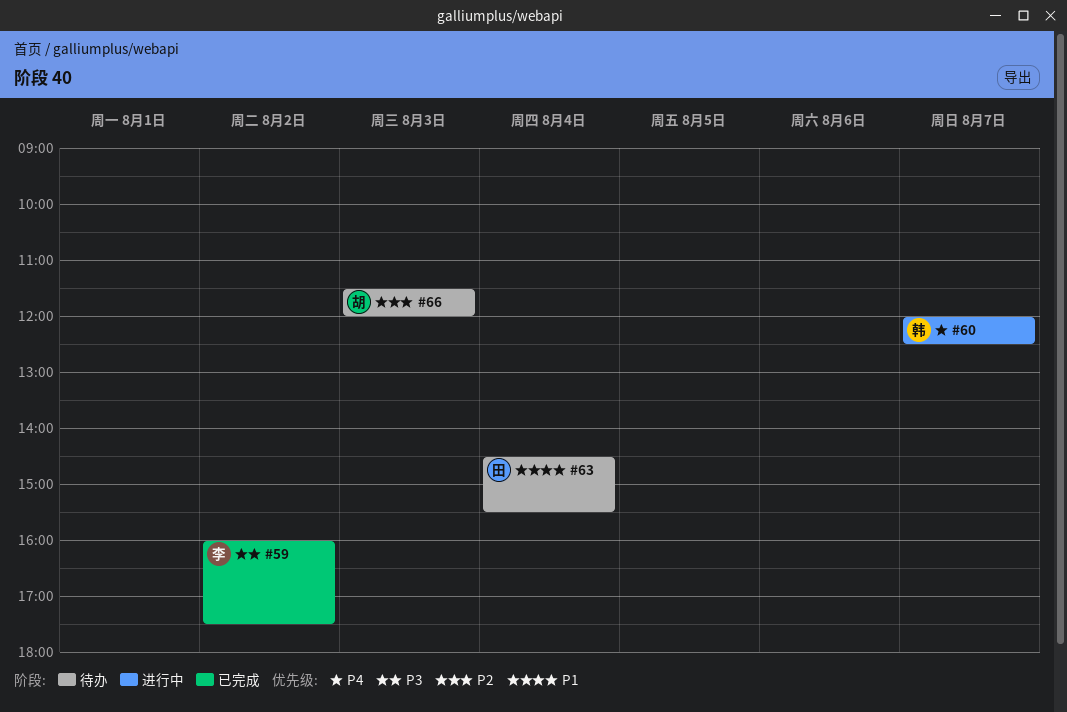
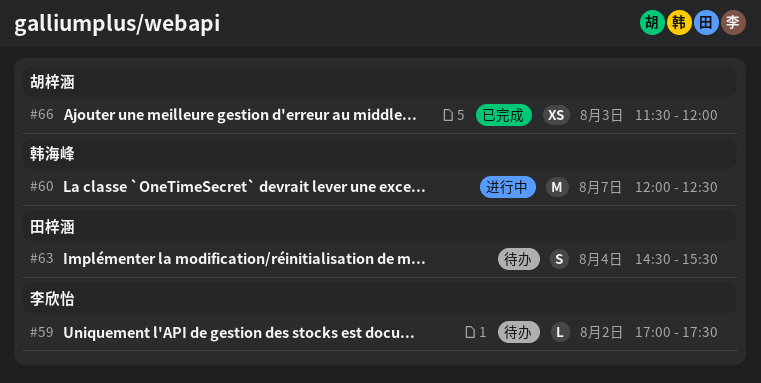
#59, status: 已完成 -> 待办
#59, begins: 16:00 -> 17:00
#66, status: 待办 -> 已完成

